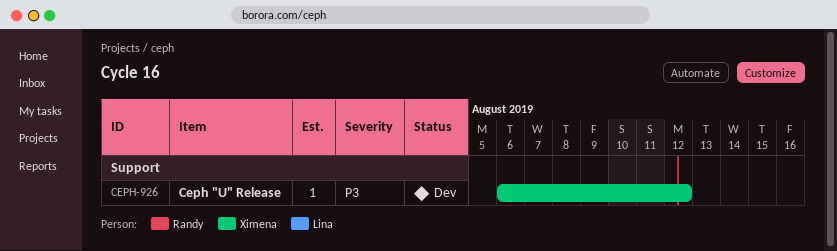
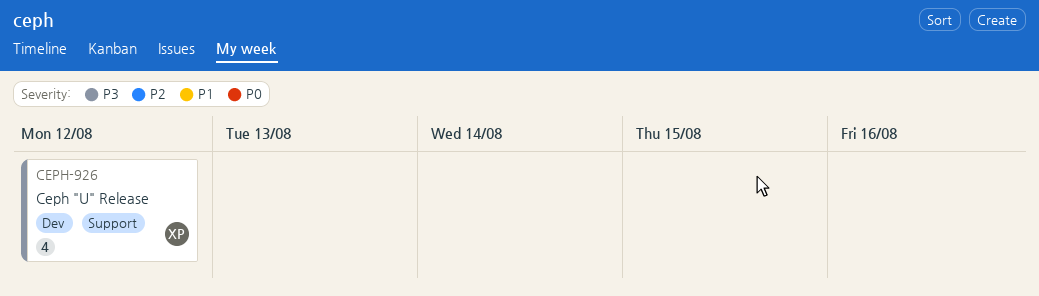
CEPH-926, estimate: 1 -> 4

